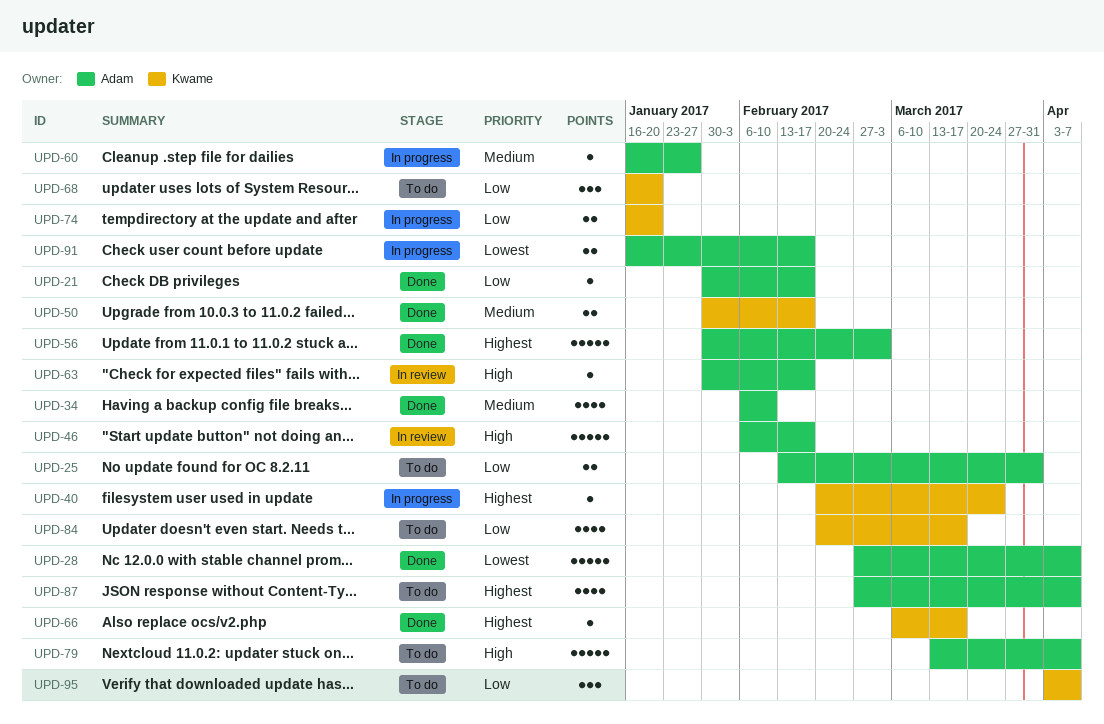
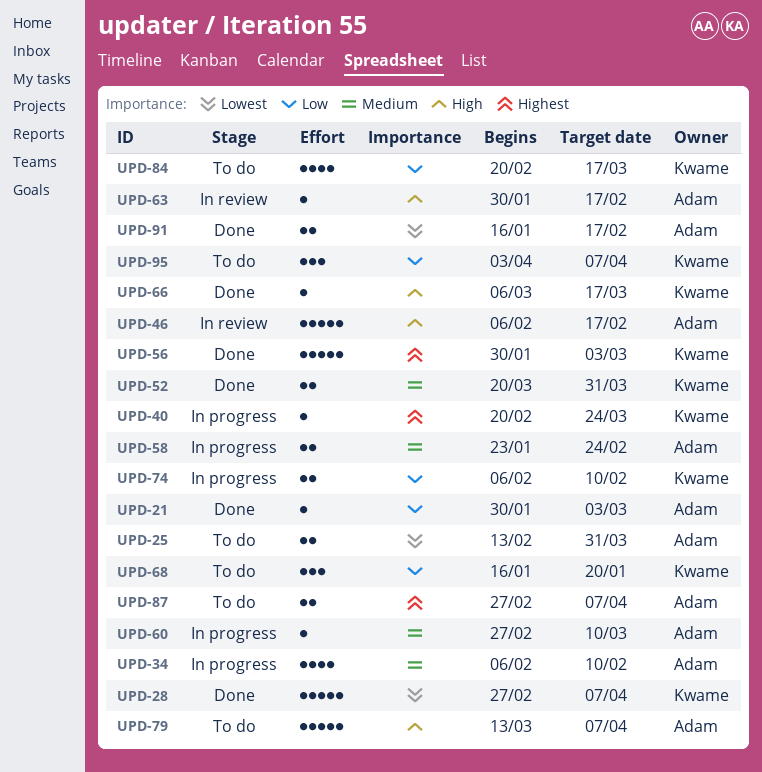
UPD-21, due: Feb 17 -> Mar 3
UPD-25, priority: Low -> Lowest
UPD-28, owner: Adam -> Kwame
UPD-34, status: Done -> In progress
UPD-50: present -> none
UPD-52: none -> present
UPD-56, owner: Adam -> Kwame
UPD-58: none -> present
UPD-60, start: Jan 16 -> Feb 27
UPD-60, due: Jan 27 -> Mar 10
UPD-66, priority: Highest -> High
UPD-74, start: Jan 16 -> Feb 6
UPD-74, due: Jan 20 -> Feb 10
UPD-87, estimate: 4 -> 2
UPD-91, status: In progress -> Done

